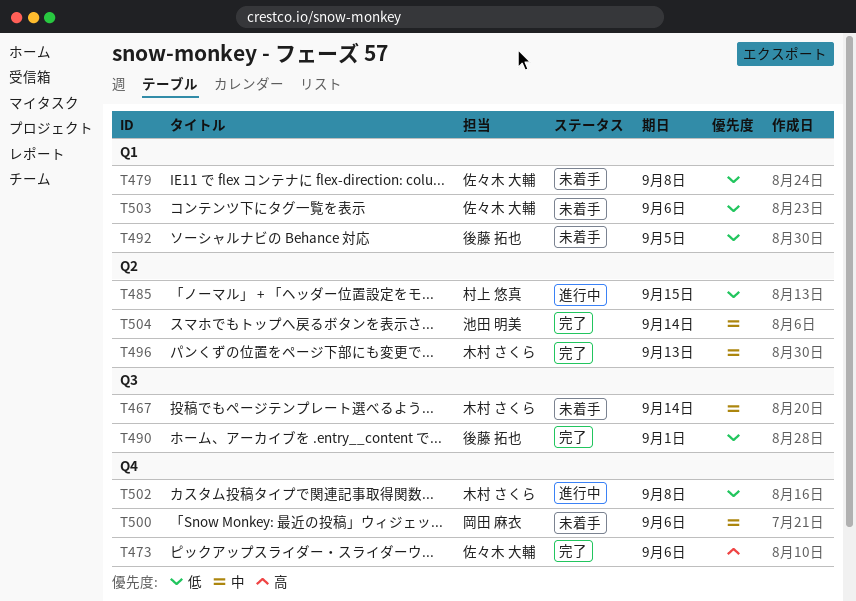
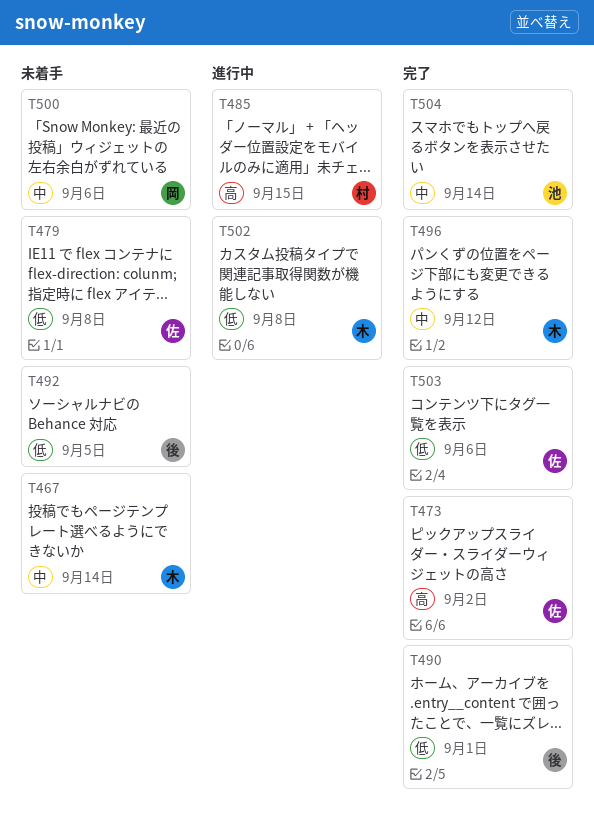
T473, due: Sep 6 -> Sep 2
T485, priority: 低 -> 高
T496, due: Sep 13 -> Sep 12
T503, status: 未着手 -> 完了

